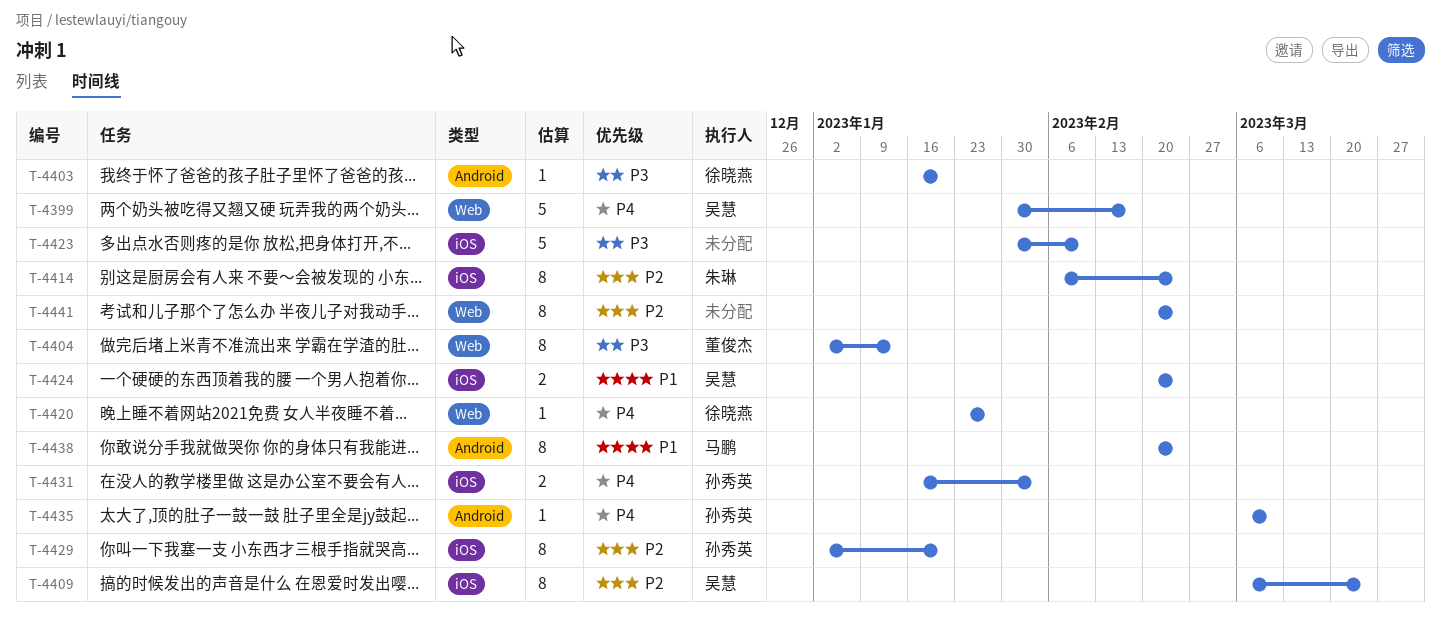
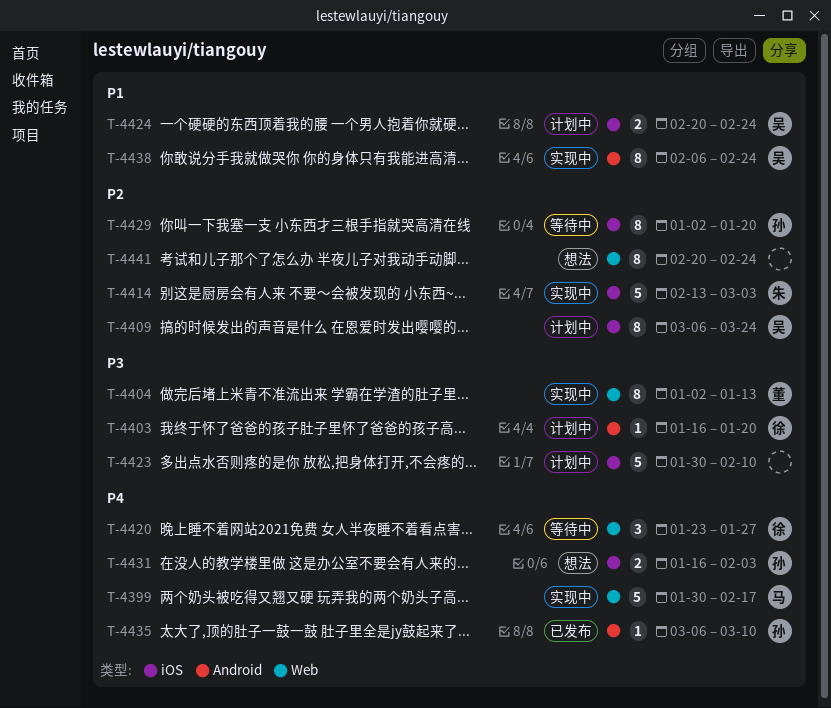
T-4399, owner: 吴慧 -> 马鹏
T-4414, estimate: 8 -> 5
T-4414, start: Feb 6 -> Feb 13
T-4414, due: Feb 24 -> Mar 3
T-4420, estimate: 1 -> 3
T-4438, owner: 马鹏 -> 吴慧
T-4438, start: Feb 20 -> Feb 6

